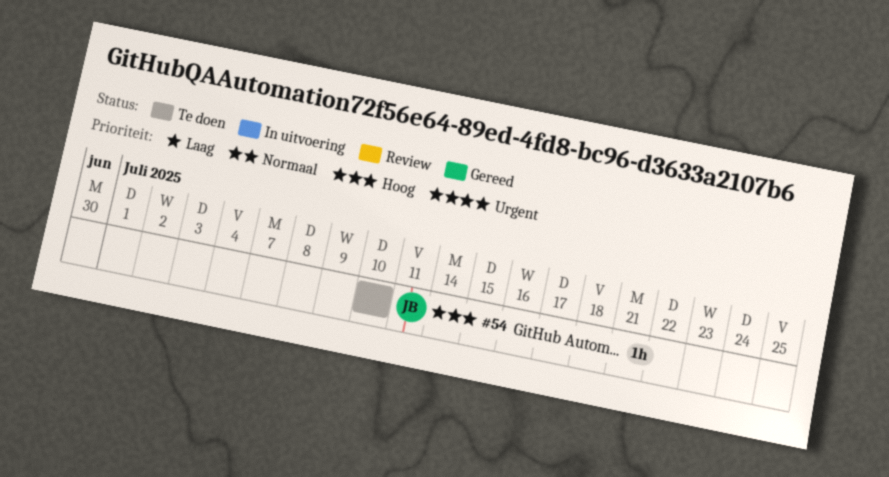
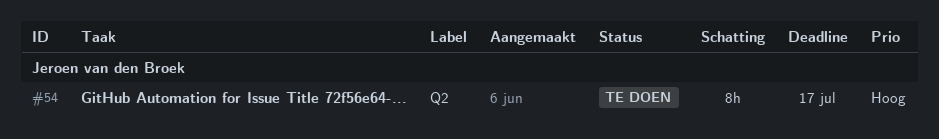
#54, estimate: 1h -> 8h
#54, due: Jul 10 -> Jul 17

